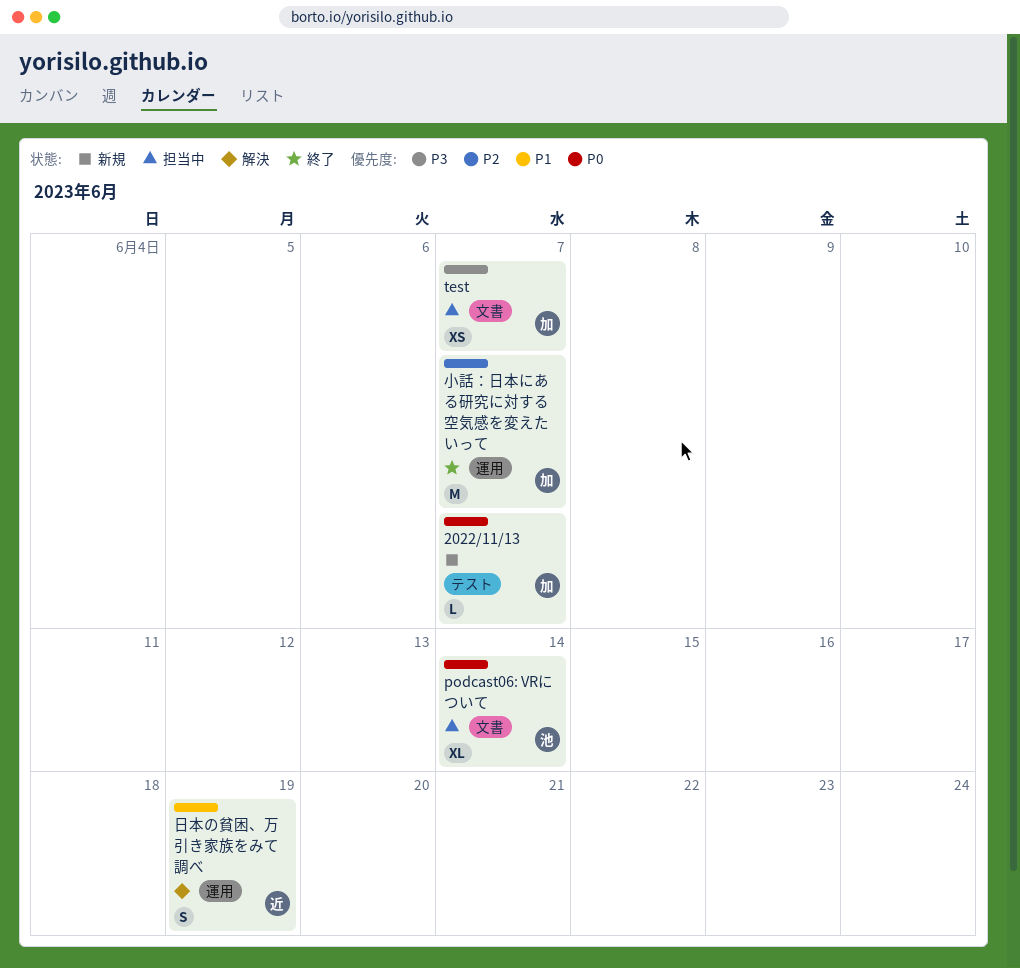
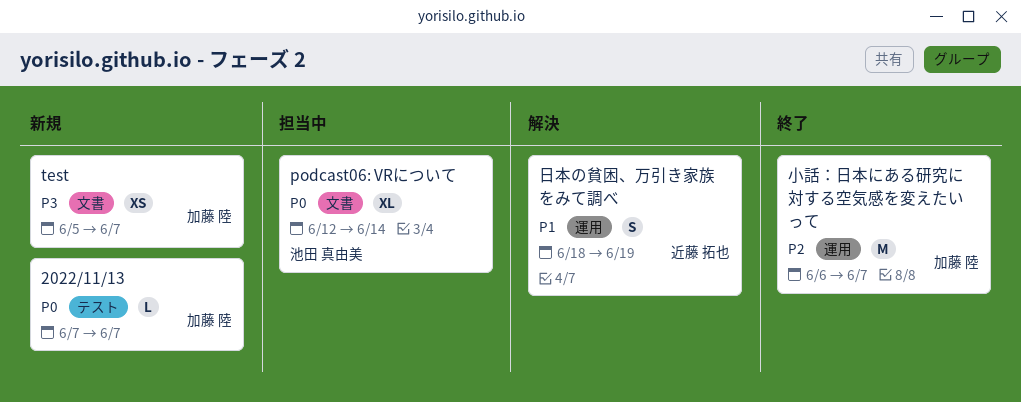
test, status: 担当中 -> 新規

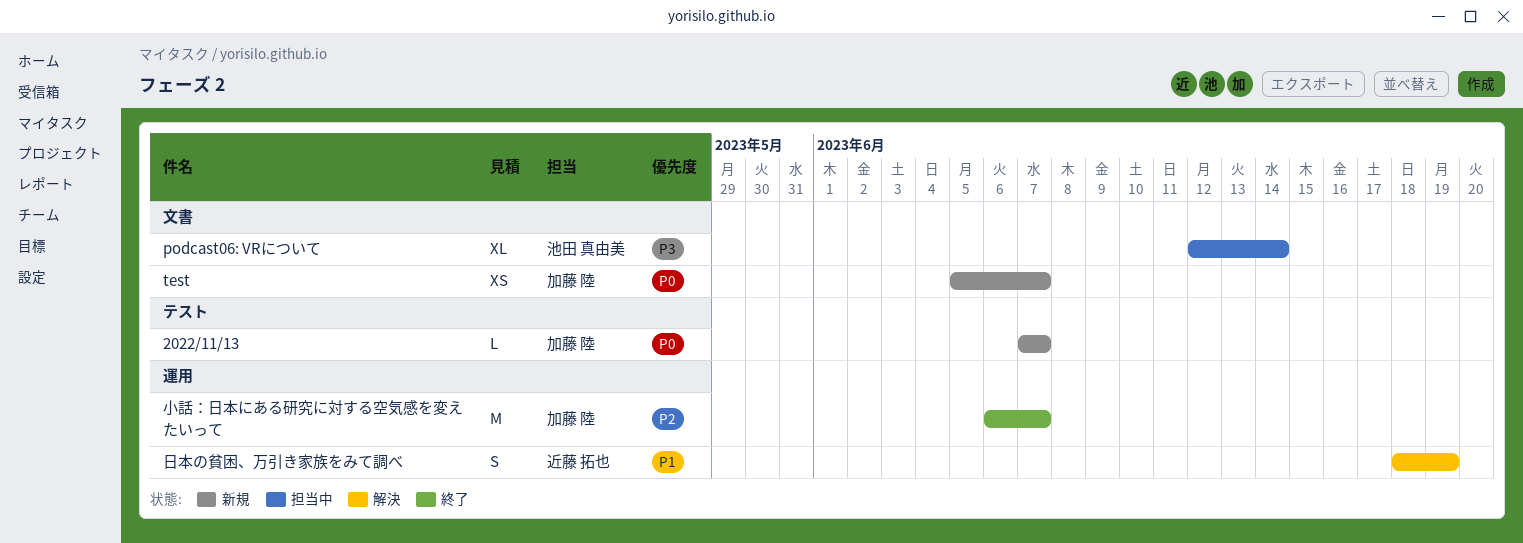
podcast06: VRについて, priority: P0 -> P3
test, priority: P3 -> P0

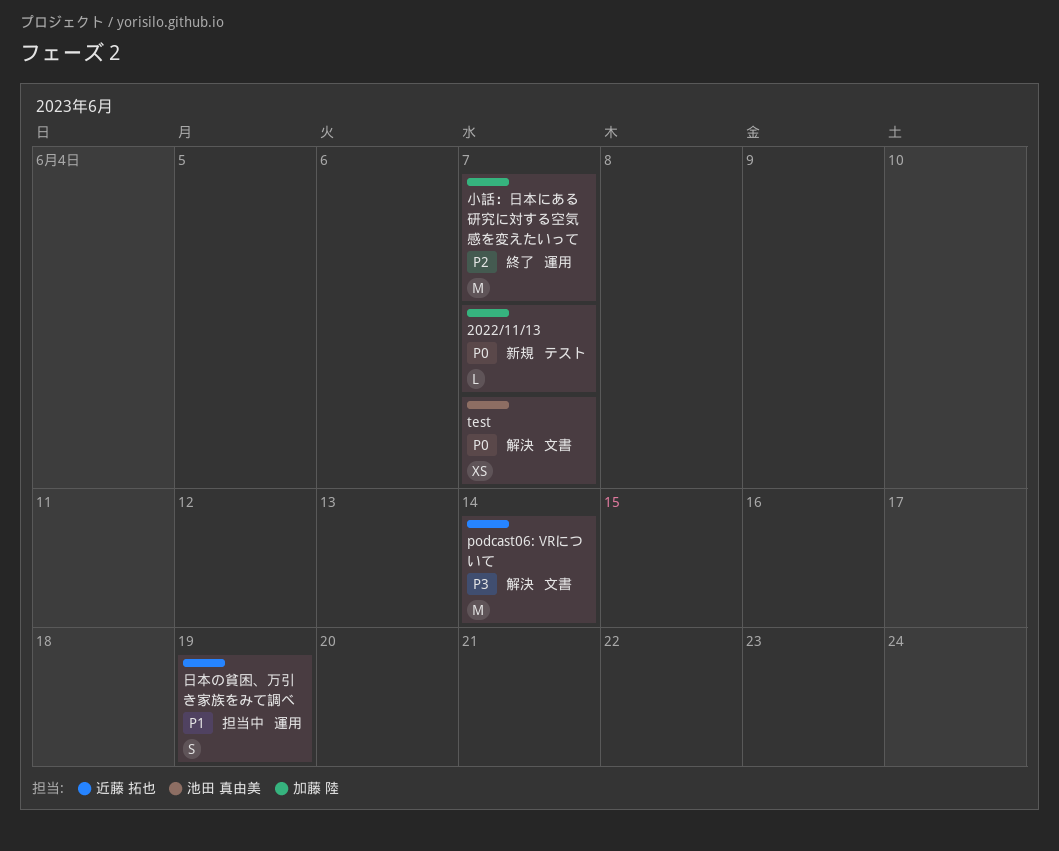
podcast06: VRについて, status: 担当中 -> 解決
podcast06: VRについて, owner: 池田 真由美 -> 近藤 拓也
podcast06: VRについて, estimate: XL -> M
test, status: 新規 -> 解決
test, owner: 加藤 陸 -> 池田 真由美
日本の貧困、万引き家族をみて調べ, status: 解決 -> 担当中

